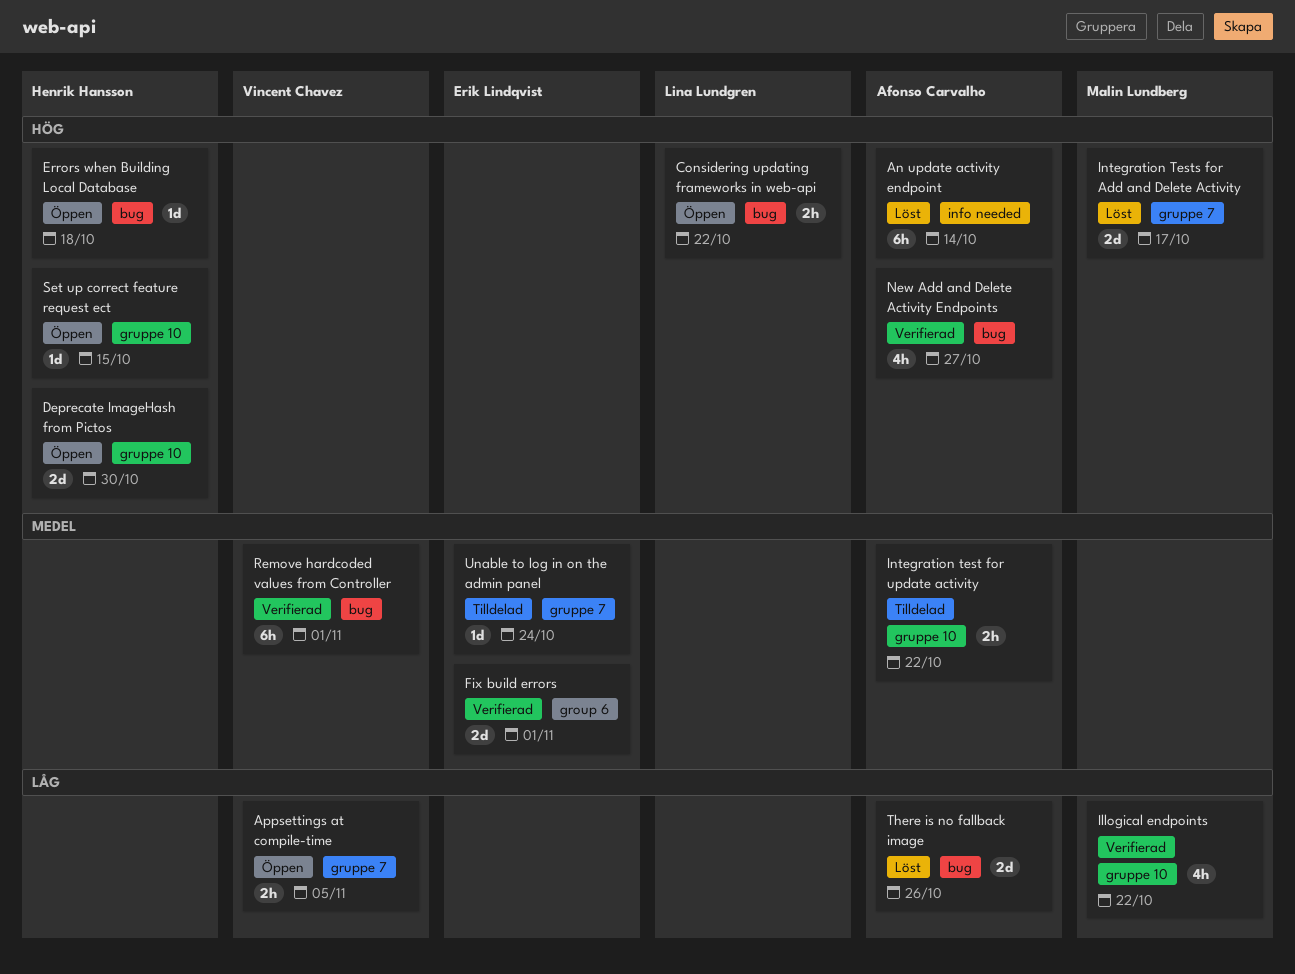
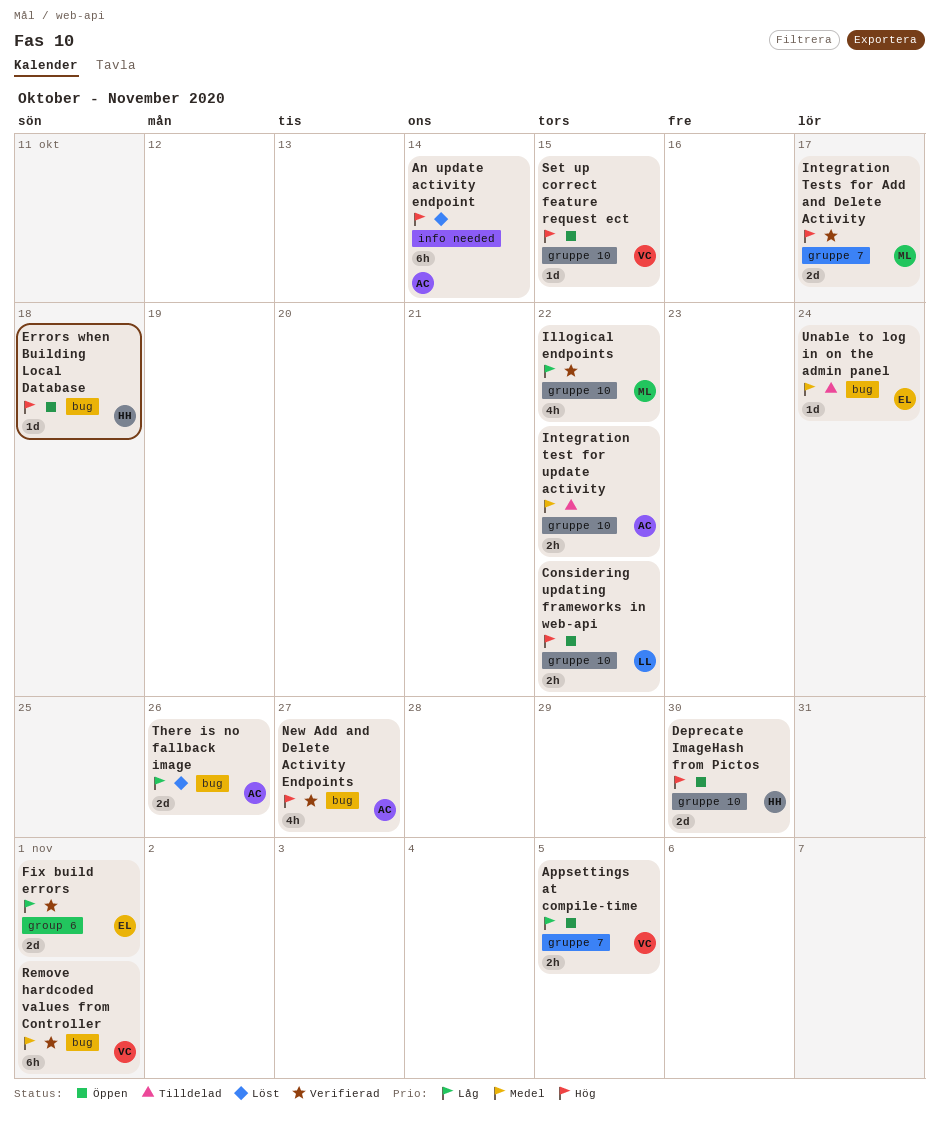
Considering updating frameworks in web-api, label: bug -> gruppe 10
Fix build errors, priority: Medel -> Låg
Integration Tests for Add and Delete Activity, status: Löst -> Verifierad
Set up correct feature request ect, owner: Henrik Hansson -> Vincent Chavez
Unable to log in on the admin panel, label: gruppe 7 -> bug

